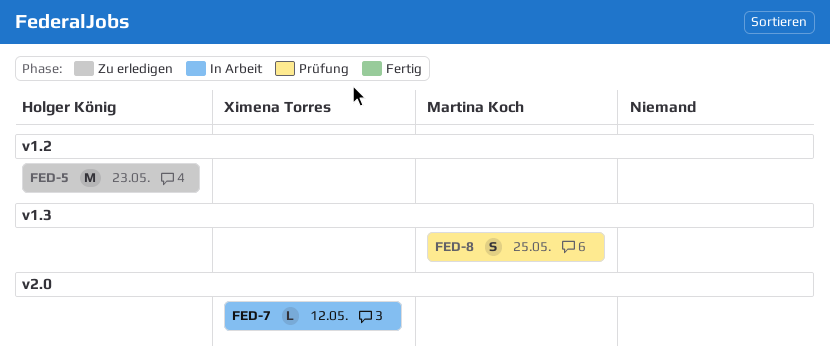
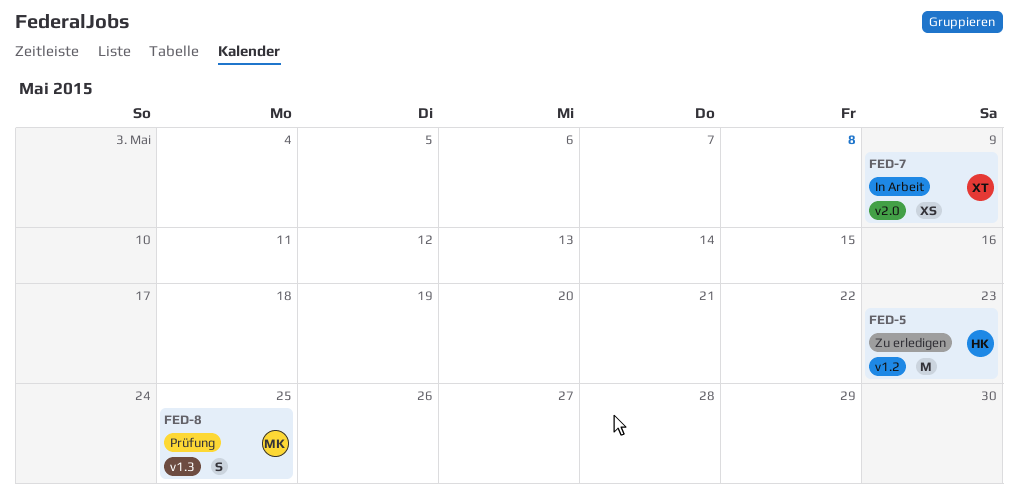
FED-7, estimate: L -> XS
FED-7, due: May 12 -> May 9

